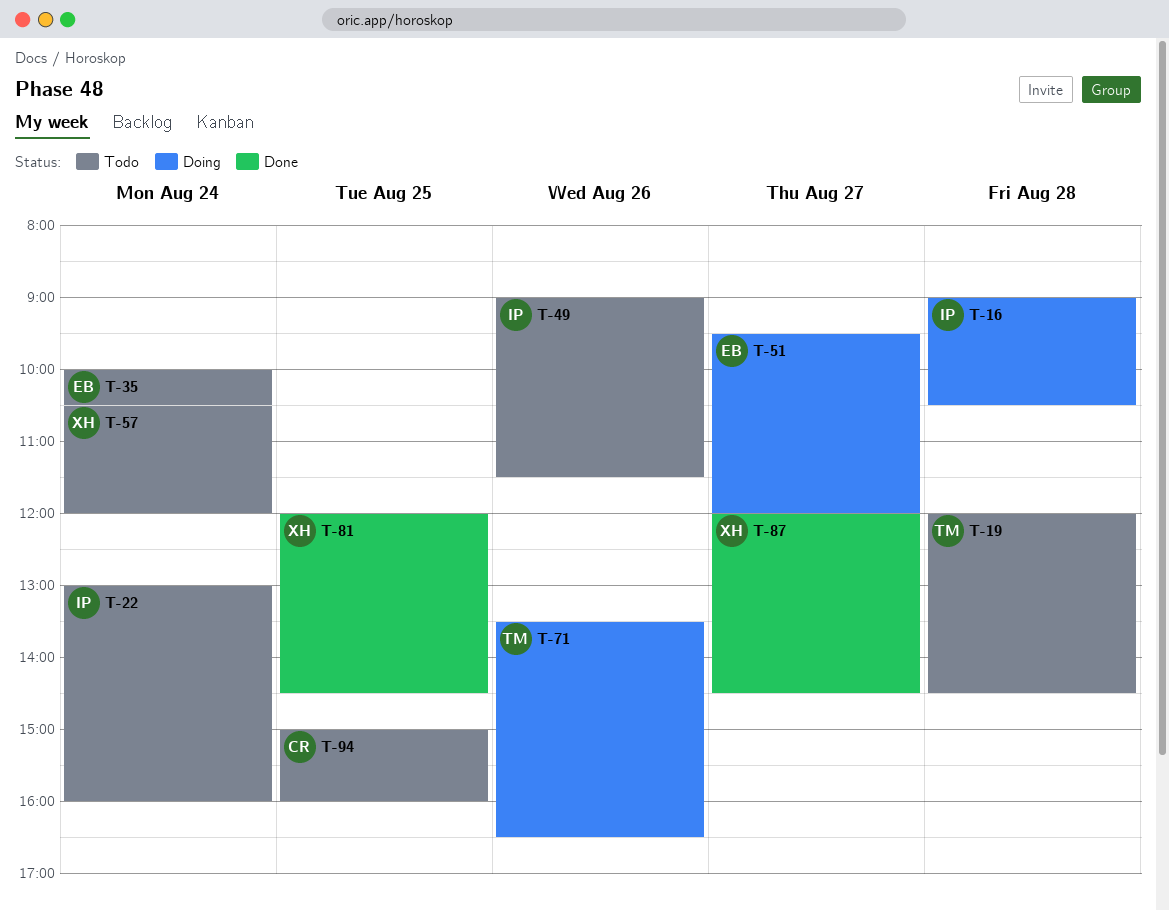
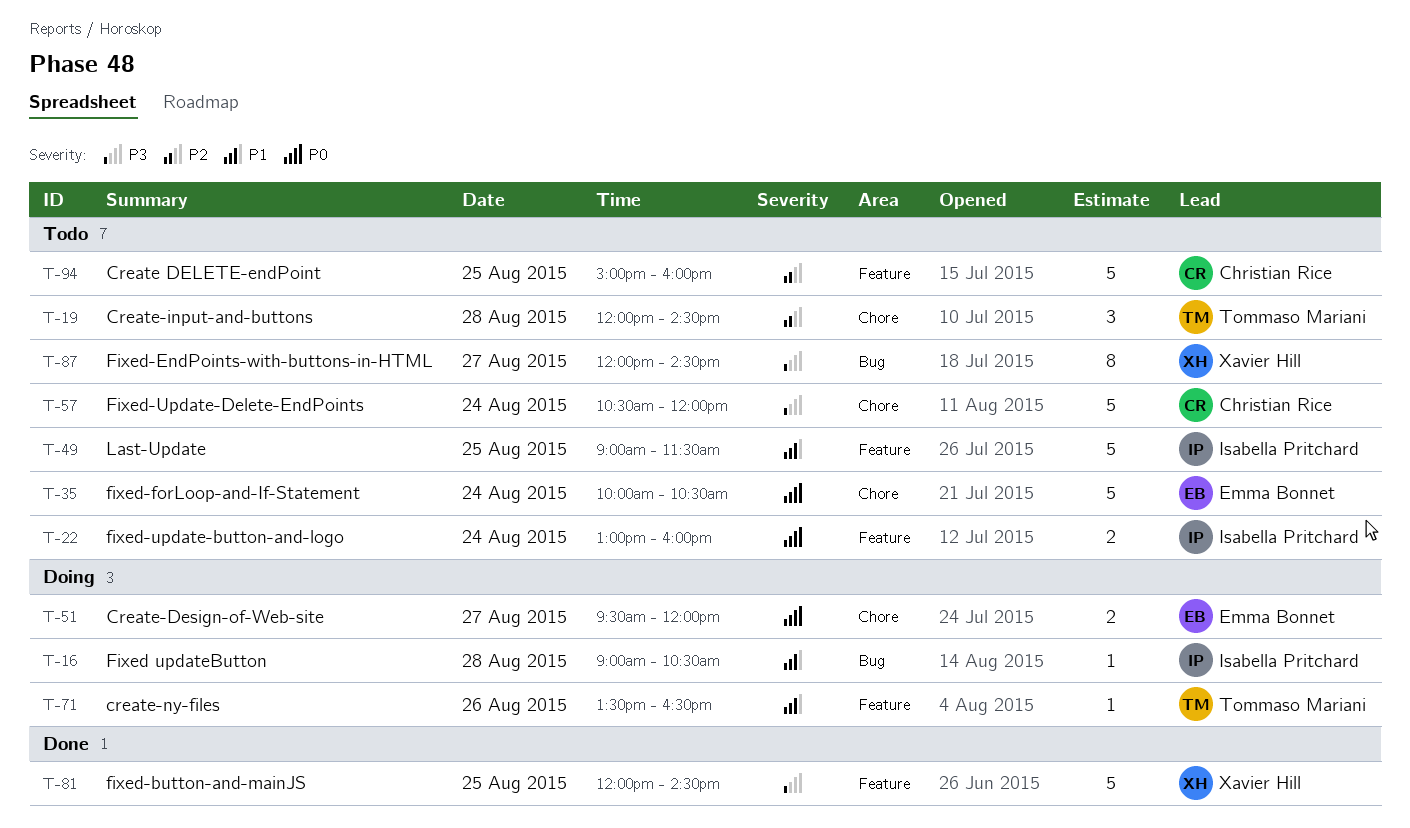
T-49, day: Aug 26 -> Aug 25
T-57, owner: Xavier Hill -> Christian Rice
T-87, status: Done -> Todo

